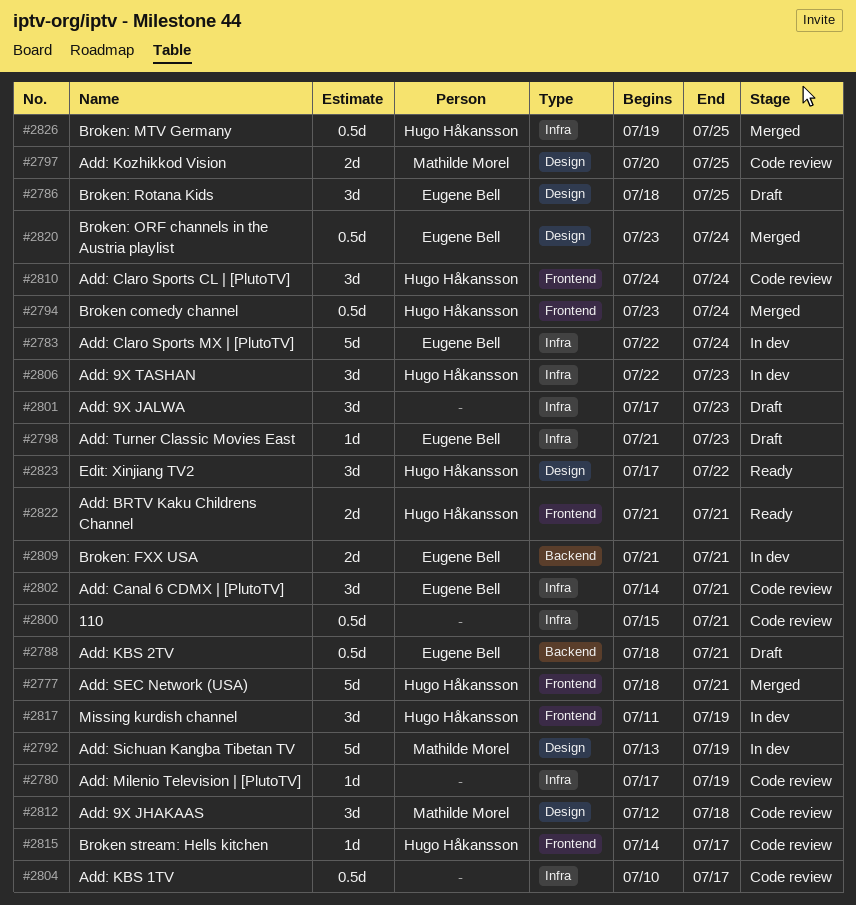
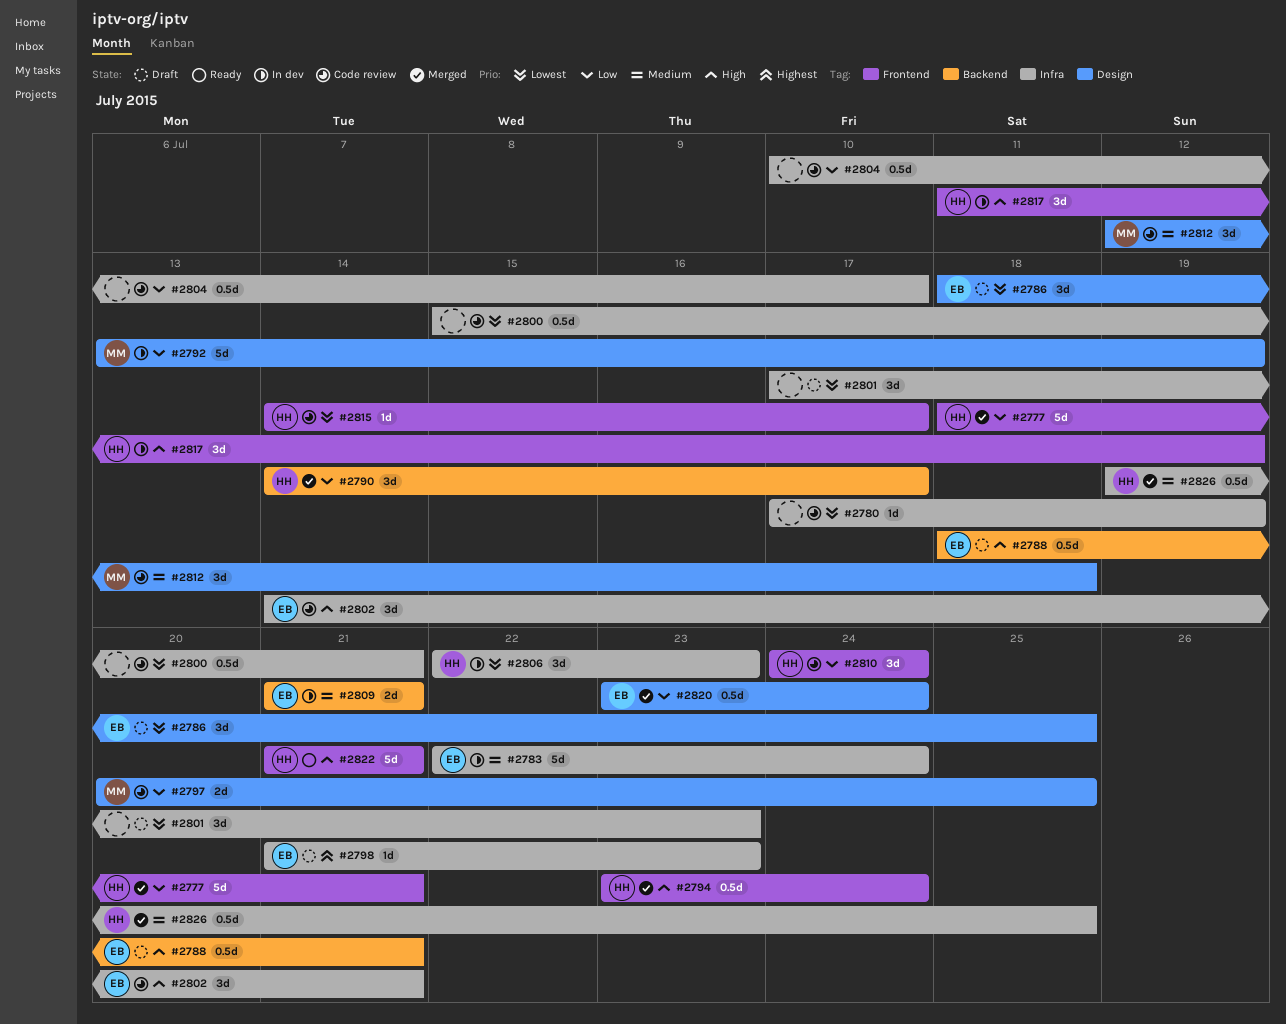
#2790: none -> present
#2822, estimate: 2d -> 5d
#2823: present -> none

